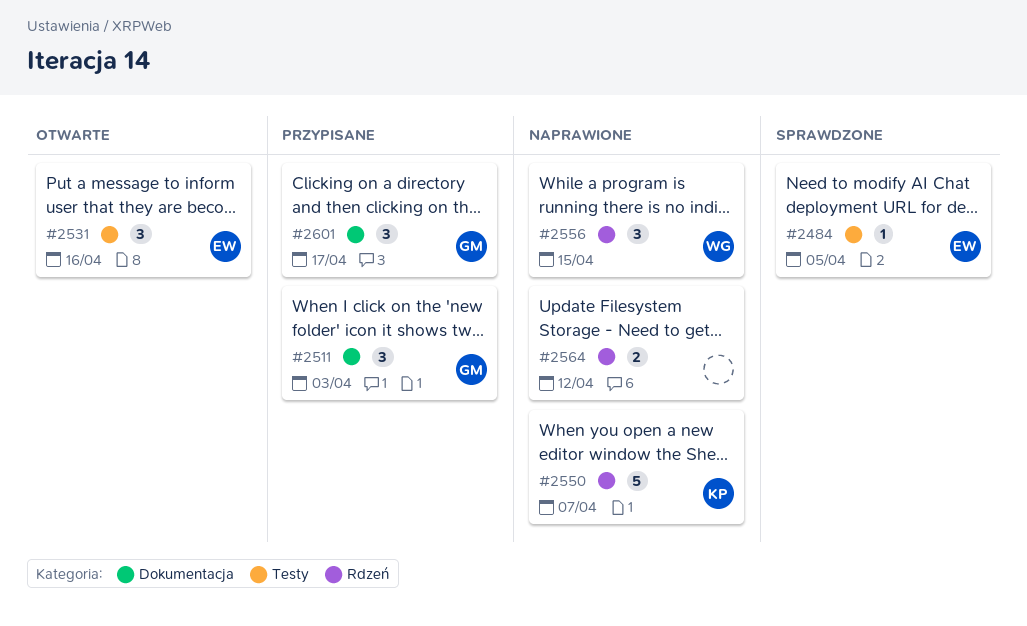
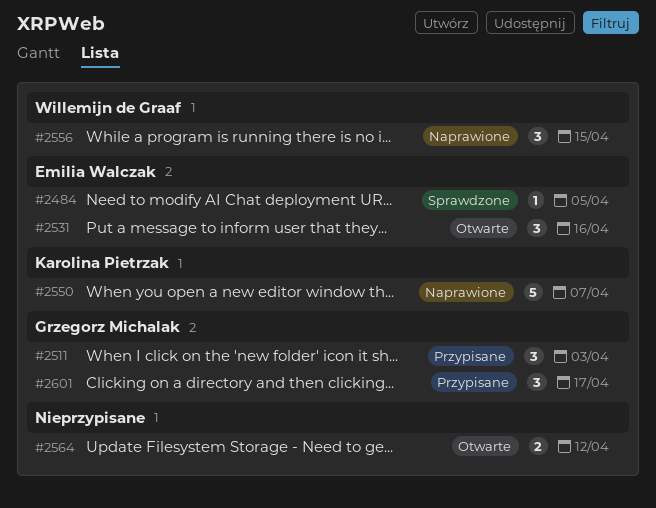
#2564, status: Naprawione -> Otwarte

